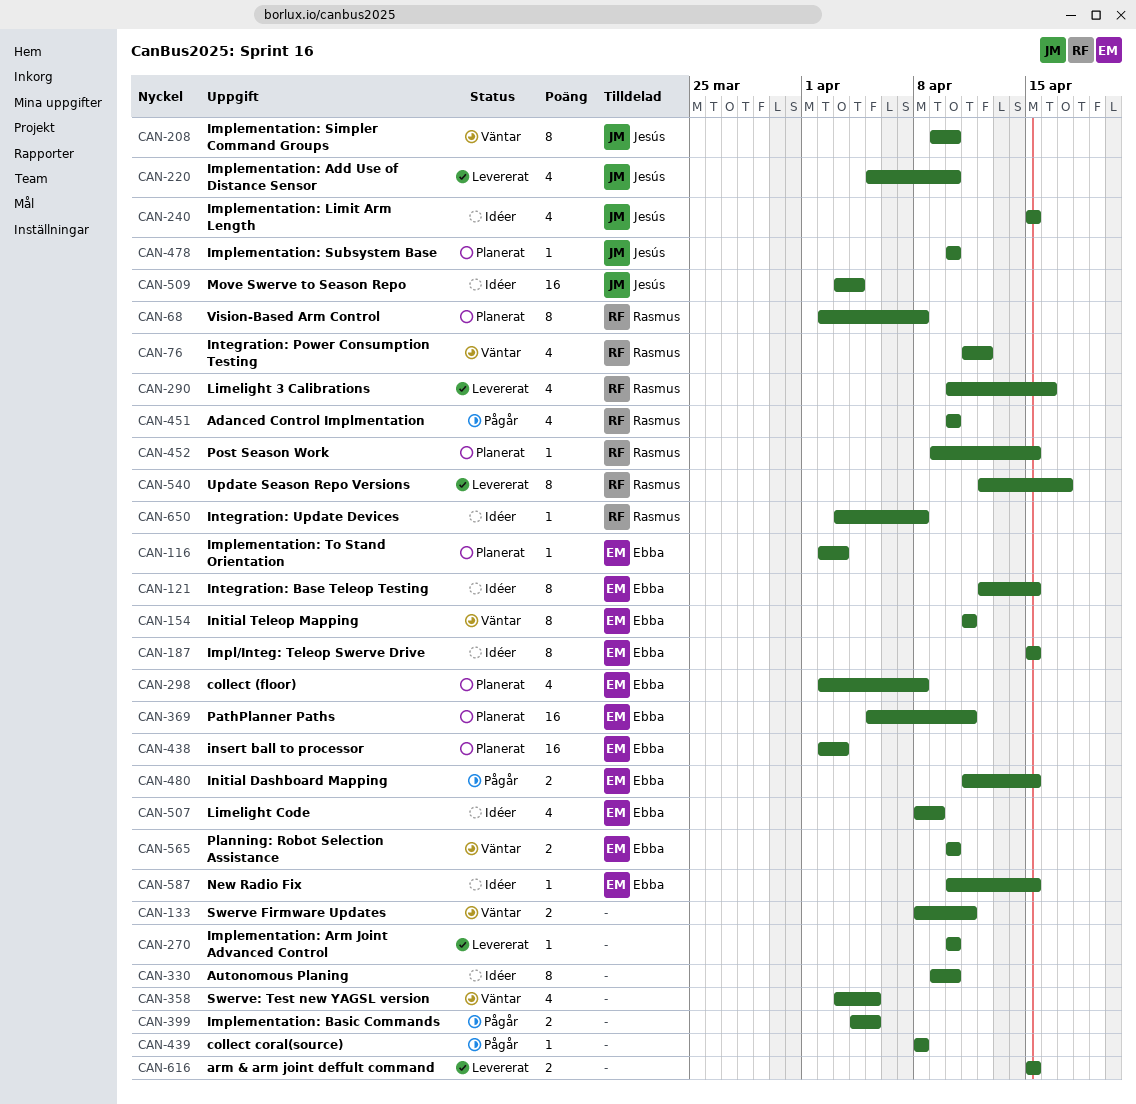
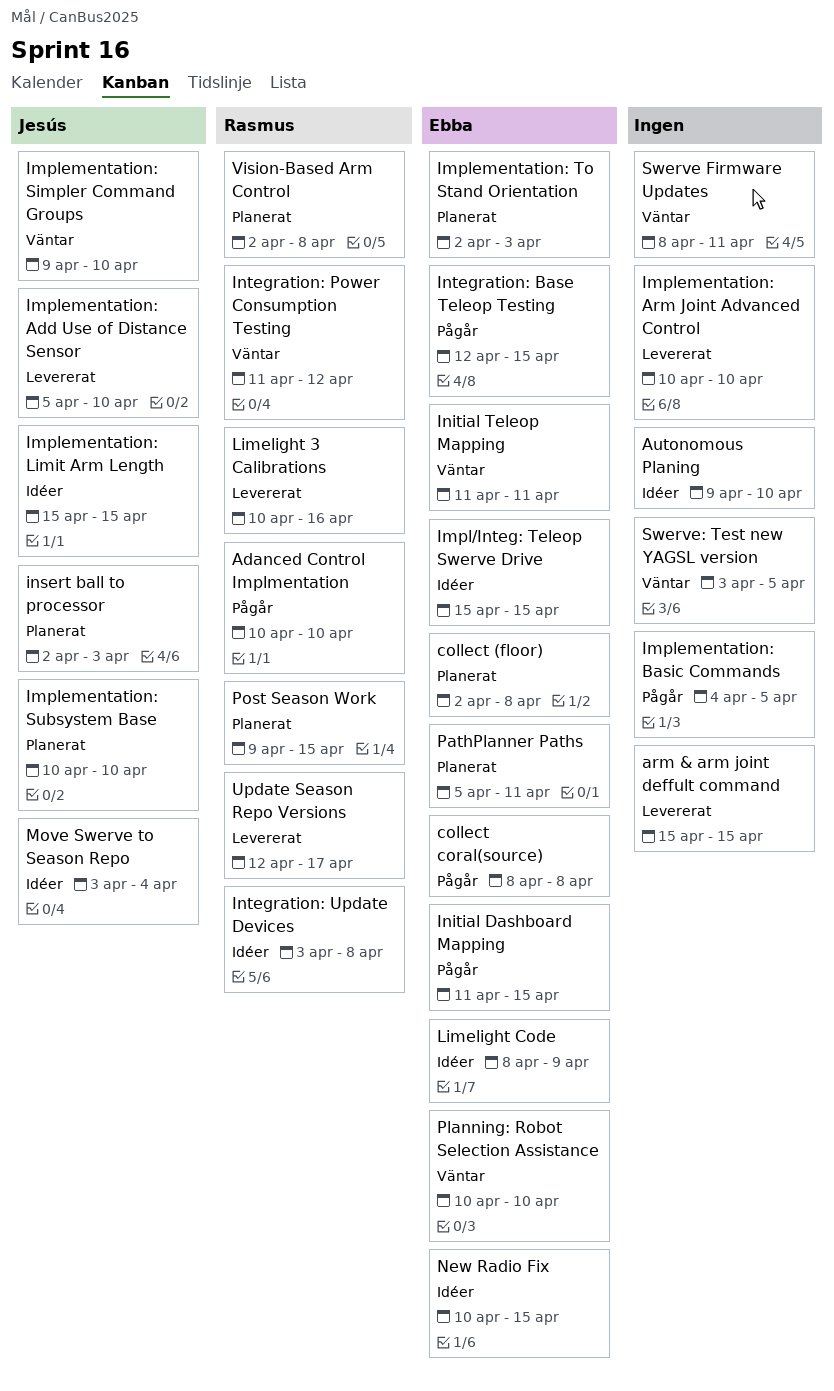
collect coral(source), owner: none -> Ebba
insert ball to processor, owner: Ebba -> Jesús
Integration: Base Teleop Testing, status: Idéer -> Pågår

